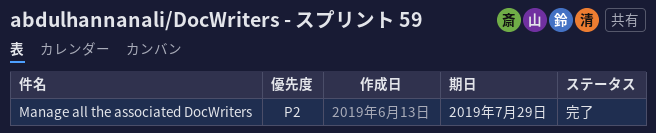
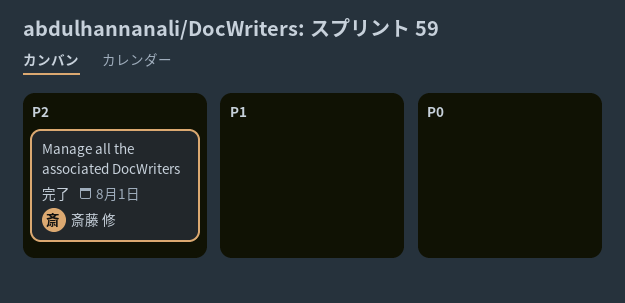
Manage all the associated DocWriters, due: Jul 29 -> Aug 1

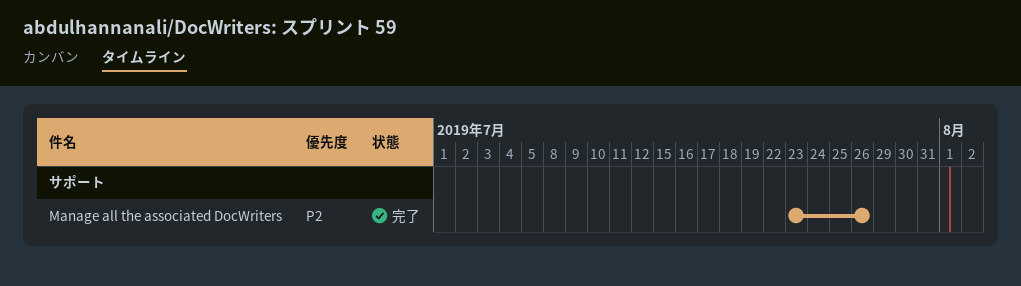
Manage all the associated DocWriters, due: Aug 1 -> Jul 26

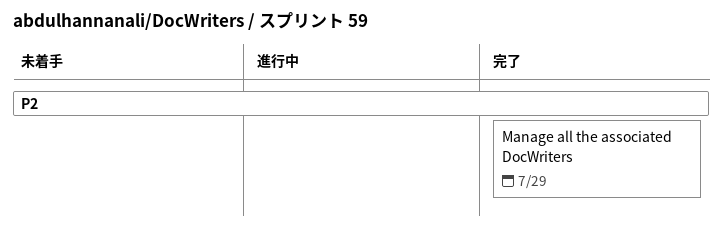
Manage all the associated DocWriters, due: Jul 26 -> Jul 29

